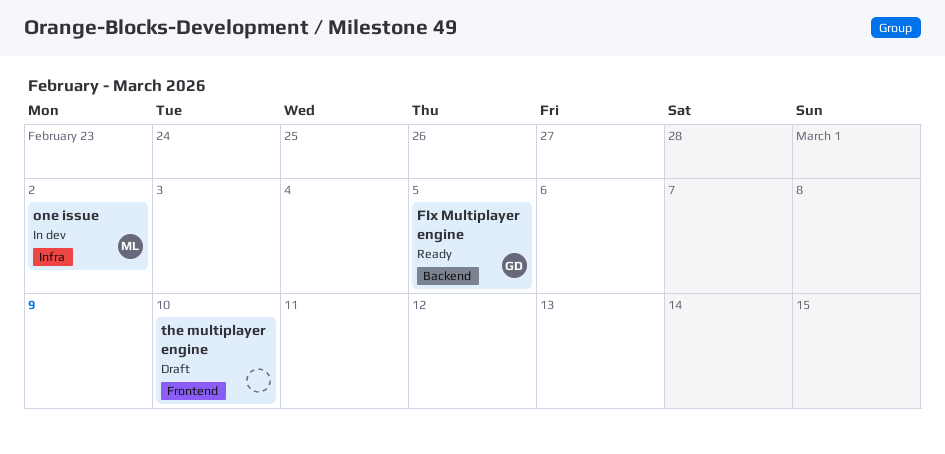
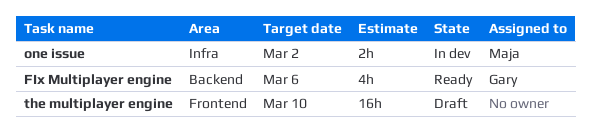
FIx Multiplayer engine, due: Mar 5 -> Mar 6

